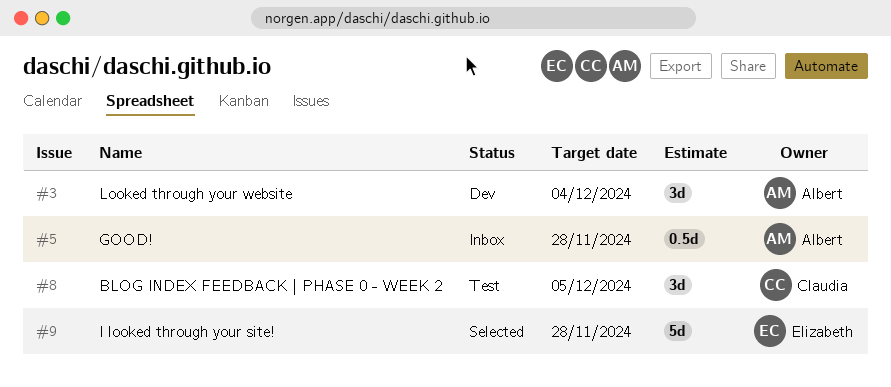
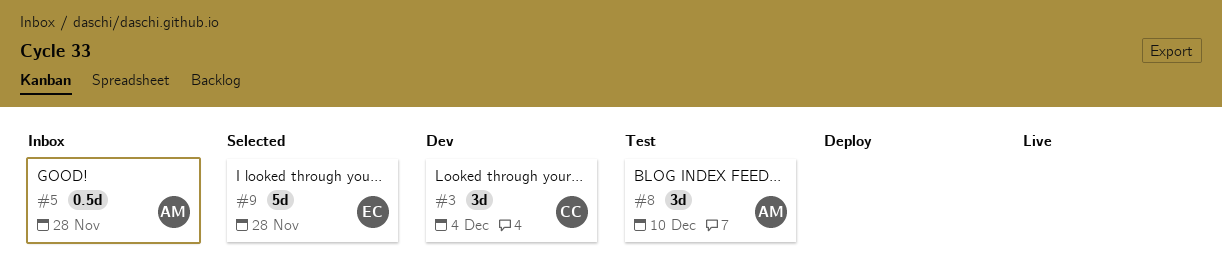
#3, owner: Albert -> Claudia
#8, owner: Claudia -> Albert
#8, due: Dec 5 -> Dec 10

